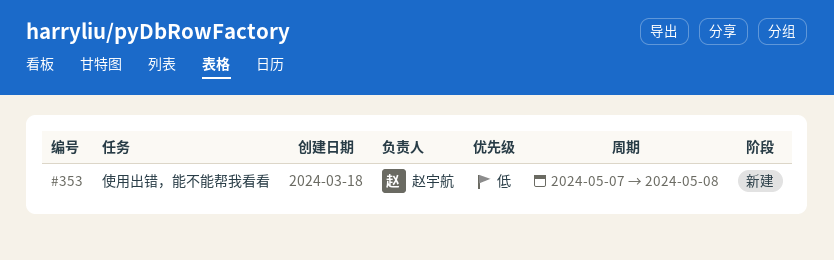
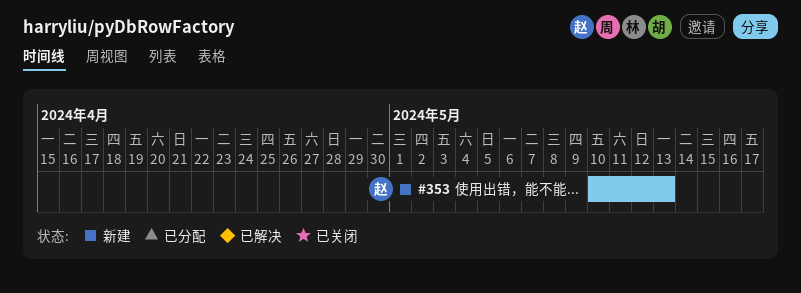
#353, start: May 7 -> May 10
#353, due: May 8 -> May 13

